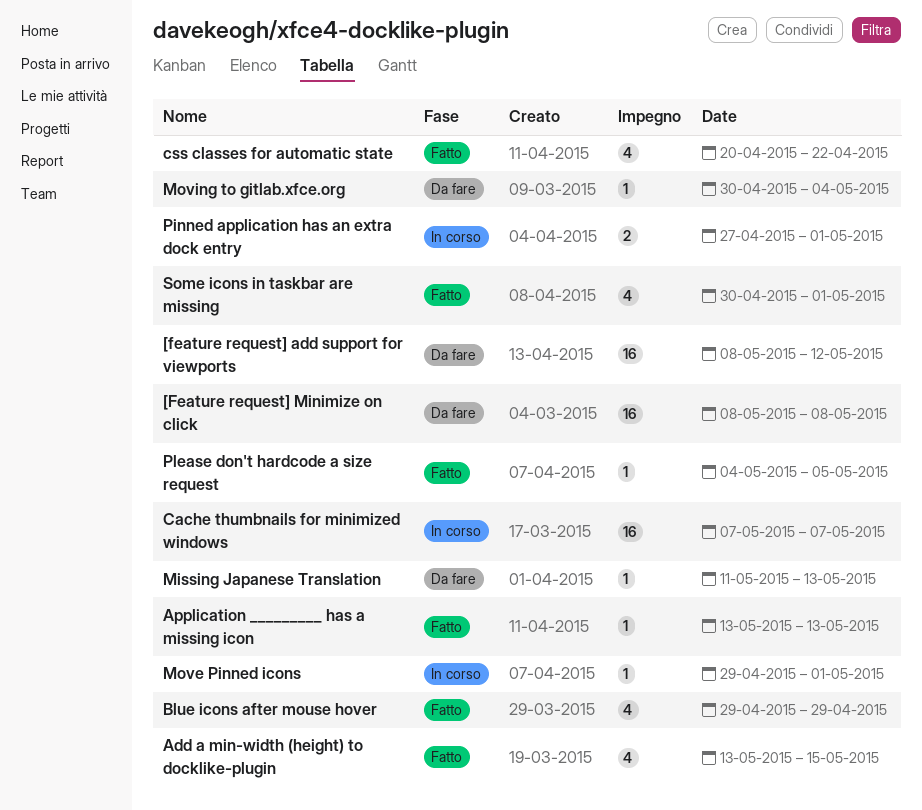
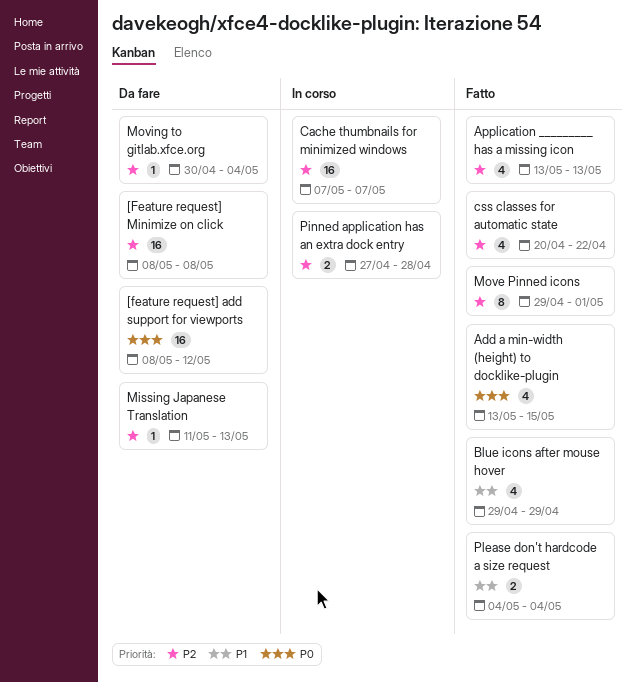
Application _________ has a missing icon, estimate: 1 -> 4
Move Pinned icons, status: In corso -> Fatto
Move Pinned icons, estimate: 1 -> 8
Pinned application has an extra dock entry, due: May 1 -> Apr 28
Please don't hardcode a size request, estimate: 1 -> 2
Please don't hardcode a size request, due: May 5 -> May 4
Some icons in taskbar are missing: present -> none

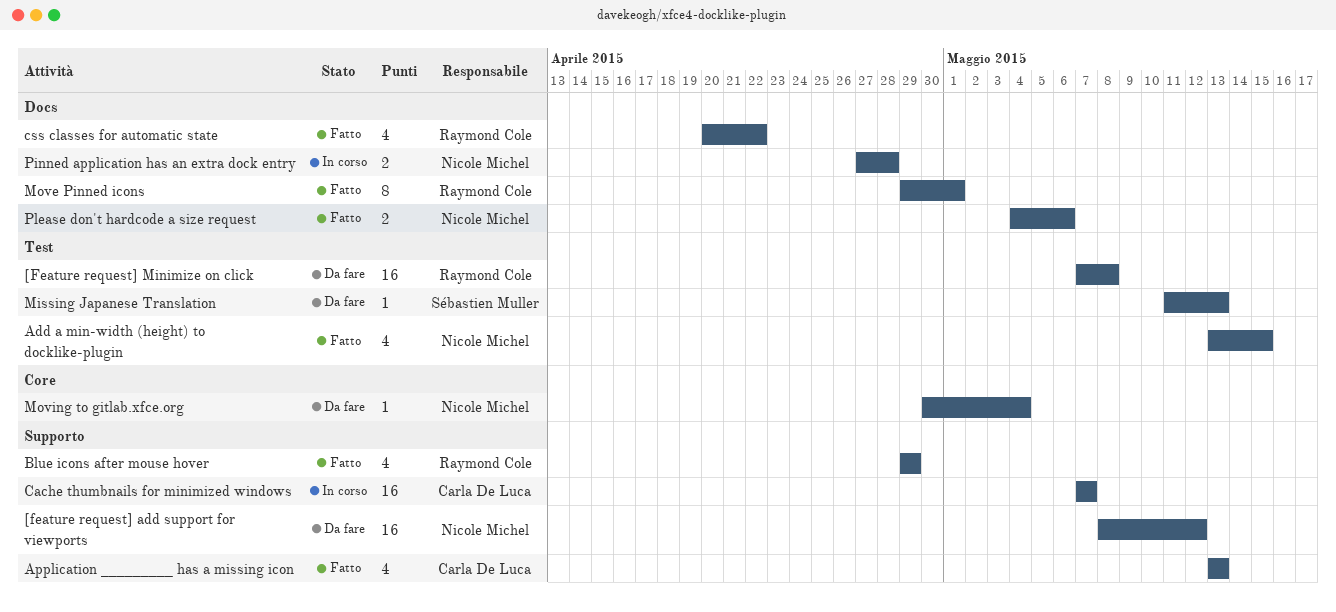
[Feature request] Minimize on click, start: May 8 -> May 7
Please don't hardcode a size request, due: May 4 -> May 6

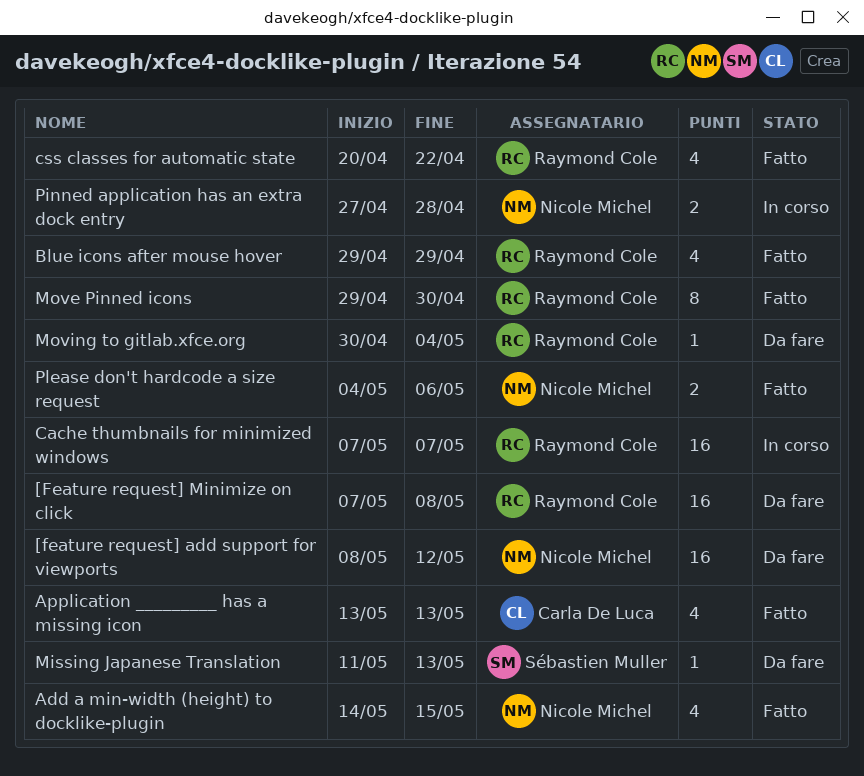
Add a min-width (height) to docklike-plugin, start: May 13 -> May 14
Cache thumbnails for minimized windows, owner: Carla De Luca -> Raymond Cole
Move Pinned icons, due: May 1 -> Apr 30
Moving to gitlab.xfce.org, owner: Nicole Michel -> Raymond Cole

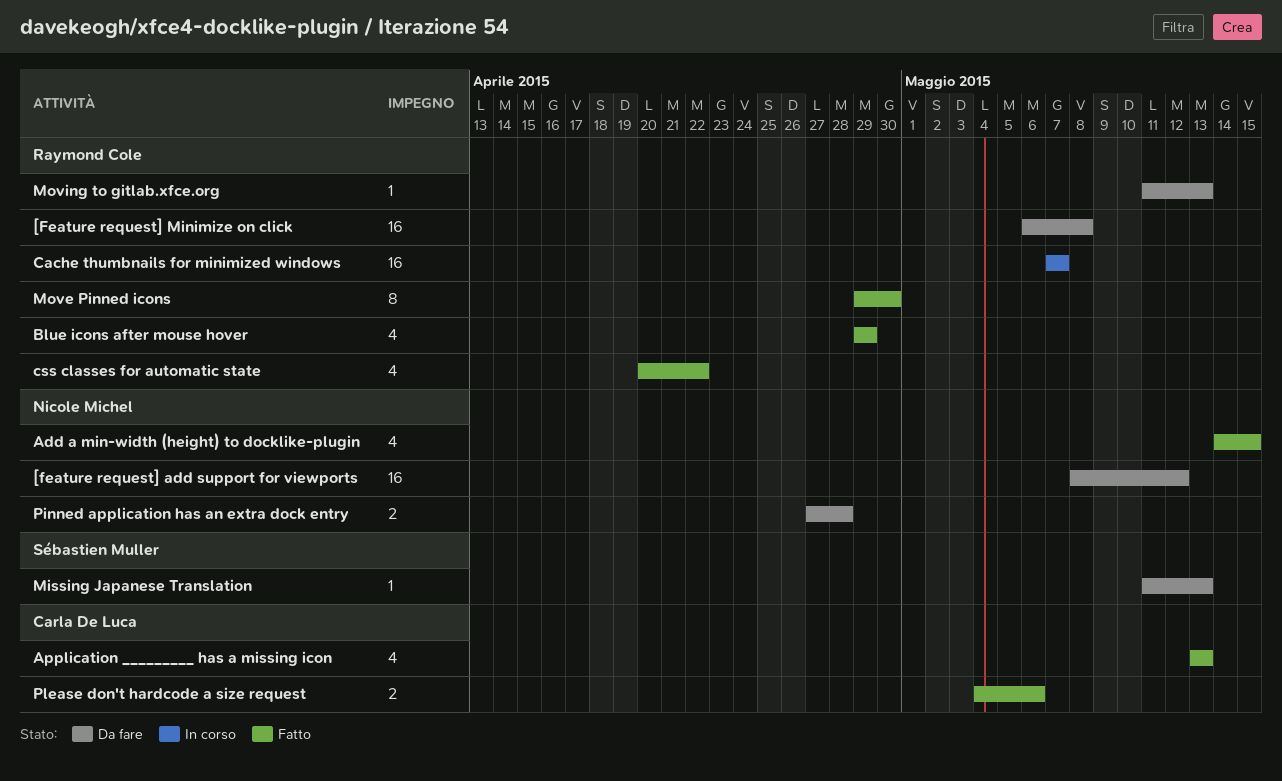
[Feature request] Minimize on click, start: May 7 -> May 6
Moving to gitlab.xfce.org, start: Apr 30 -> May 11
Moving to gitlab.xfce.org, due: May 4 -> May 13
Pinned application has an extra dock entry, status: In corso -> Da fare
Please don't hardcode a size request, owner: Nicole Michel -> Carla De Luca

